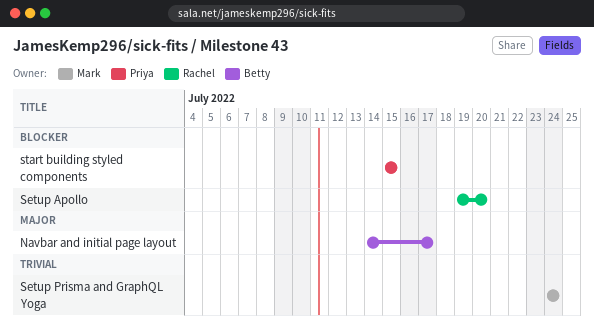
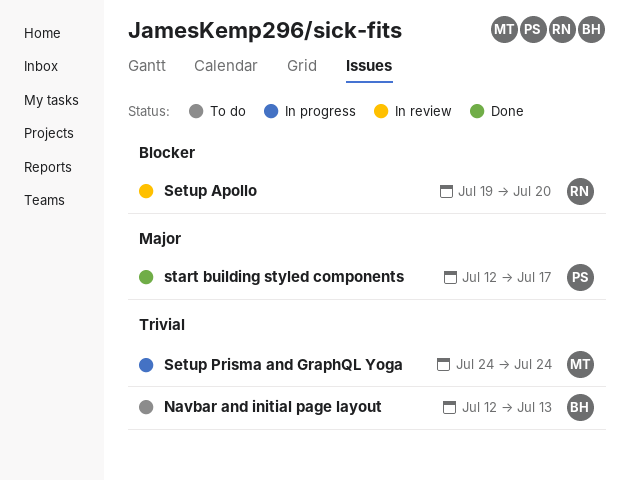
Navbar and initial page layout, priority: Major -> Trivial
Navbar and initial page layout, start: Jul 14 -> Jul 12
Navbar and initial page layout, due: Jul 17 -> Jul 13
start building styled components, priority: Blocker -> Major
start building styled components, start: Jul 15 -> Jul 12
start building styled components, due: Jul 15 -> Jul 17

